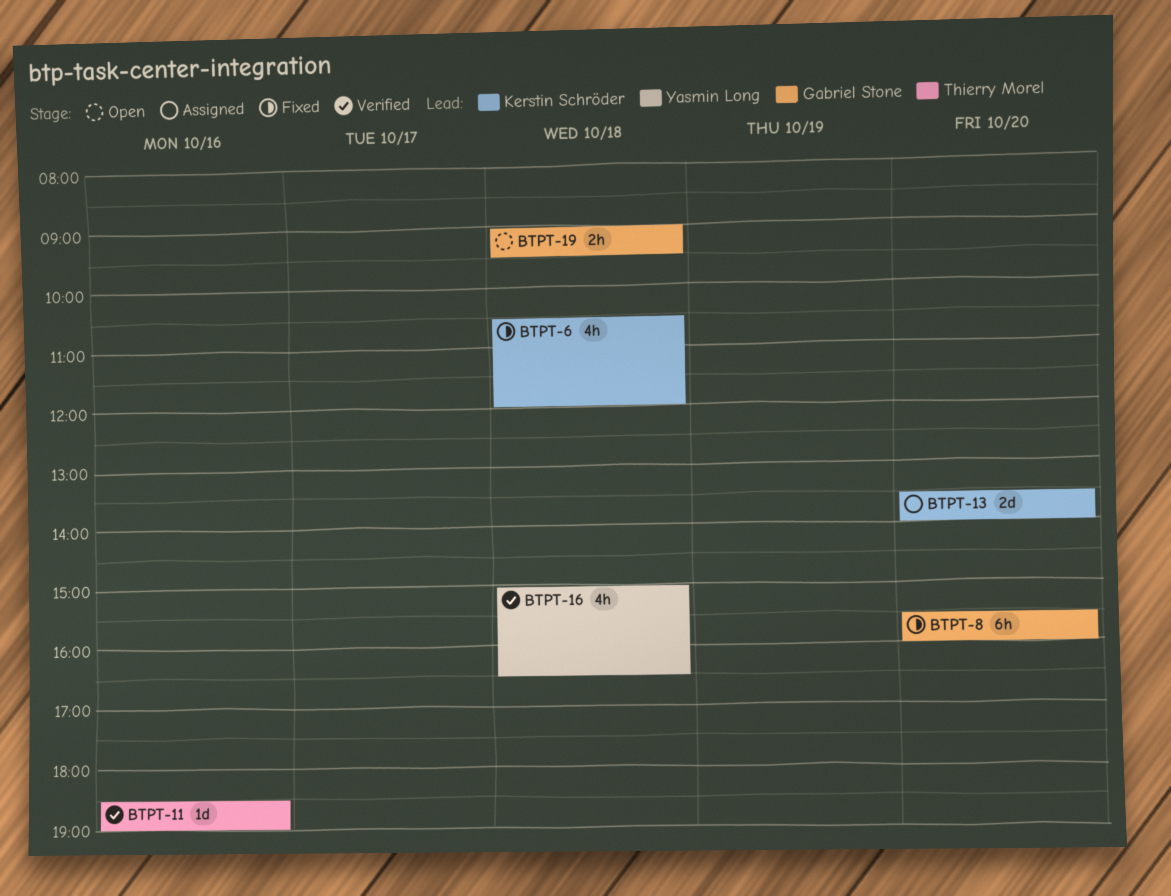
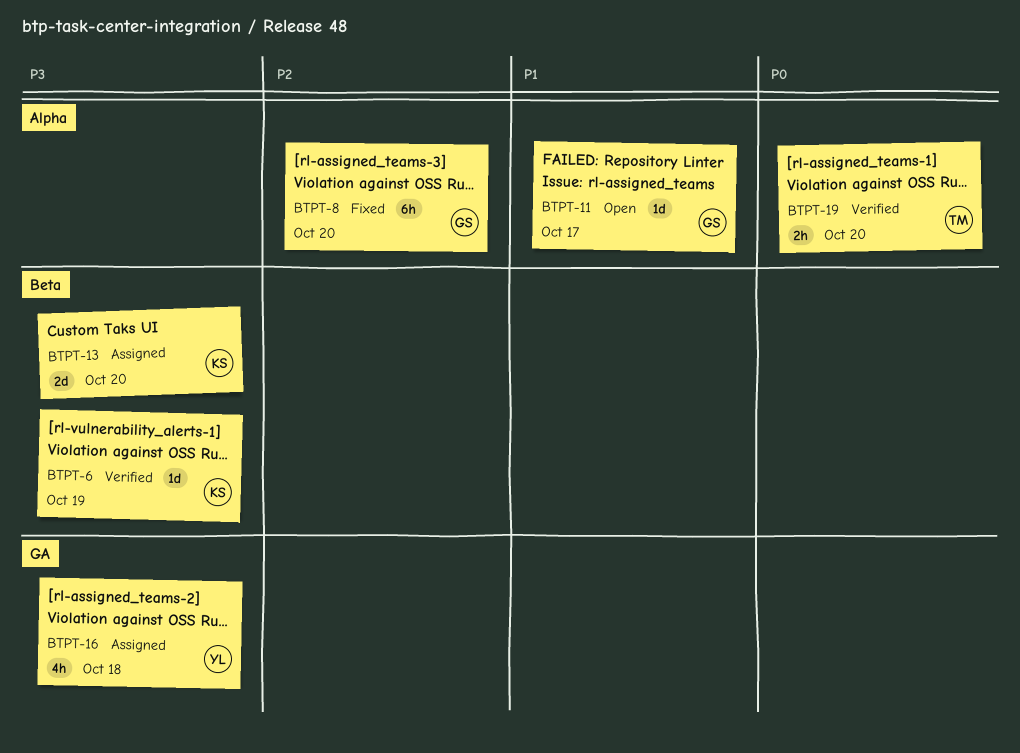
BTPT-6, status: Fixed -> Verified
BTPT-6, estimate: 4h -> 1d
BTPT-6, day: Oct 18 -> Oct 19
BTPT-11, status: Verified -> Open
BTPT-11, owner: Thierry Morel -> Gabriel Stone
BTPT-11, day: Oct 16 -> Oct 17
BTPT-16, status: Verified -> Assigned
BTPT-19, status: Open -> Verified
BTPT-19, owner: Gabriel Stone -> Thierry Morel
BTPT-19, day: Oct 18 -> Oct 20

